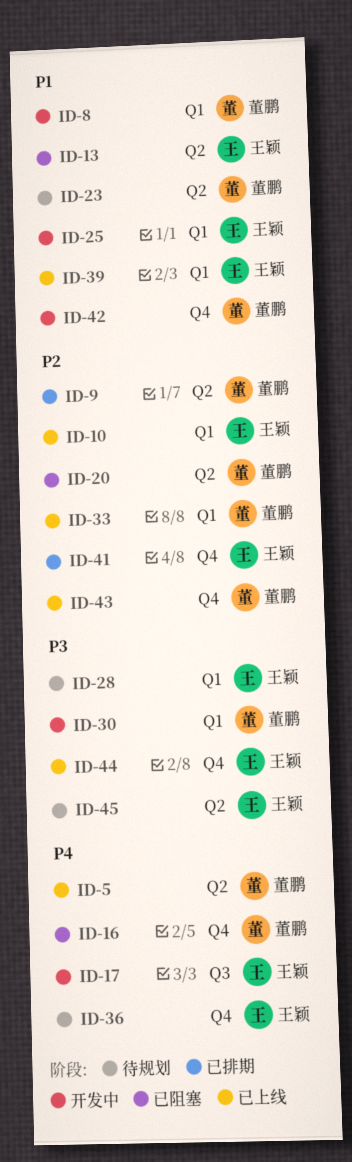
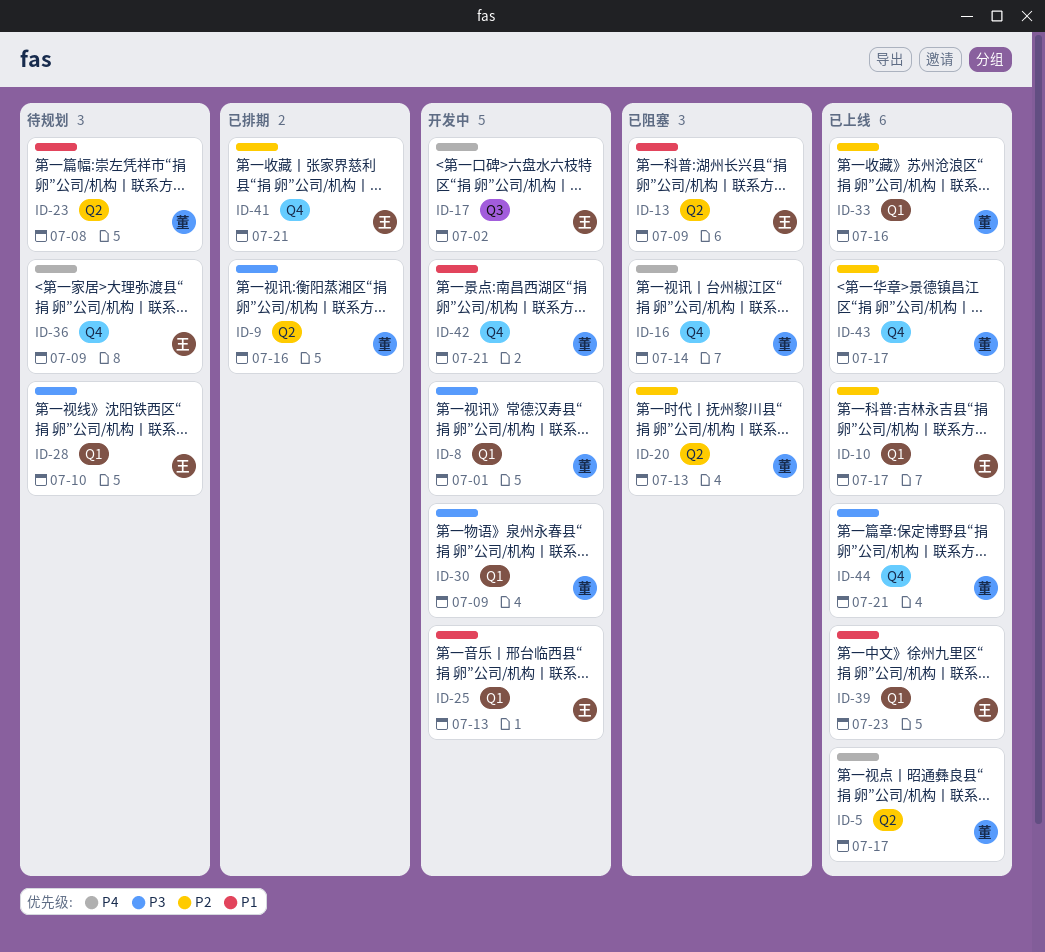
ID-8, priority: P1 -> P3
ID-9, priority: P2 -> P3
ID-44, owner: 王颖 -> 董鹏
ID-45: present -> none

